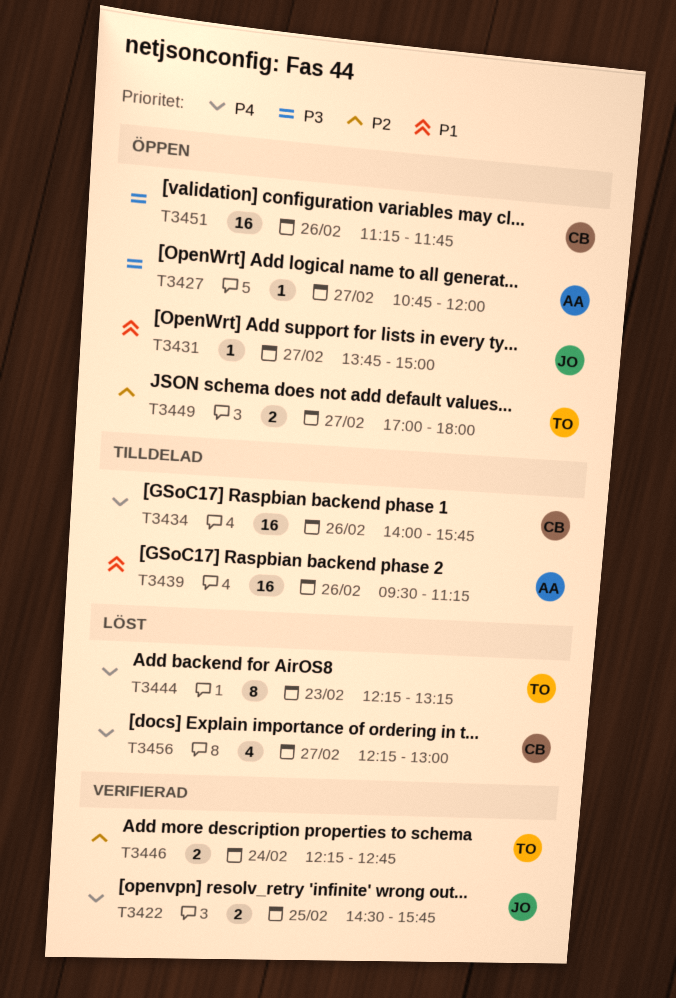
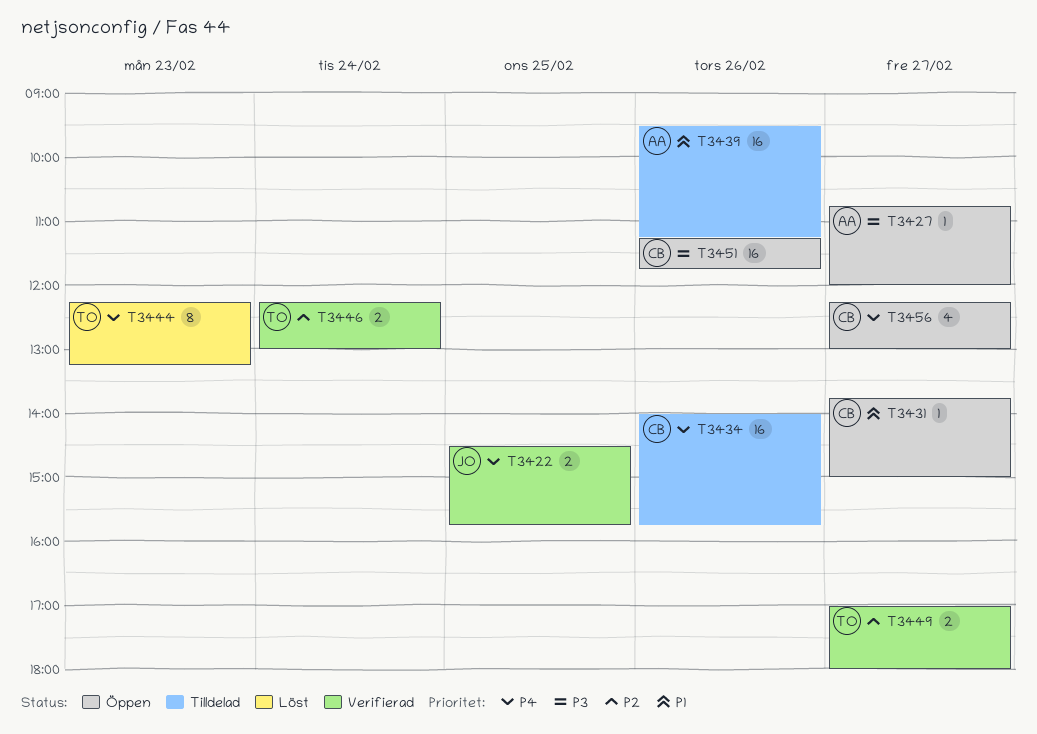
T3431, owner: JO -> CB
T3446, ends: 12:45 -> 13:00
T3449, status: Öppen -> Verifierad
T3456, status: Löst -> Öppen

